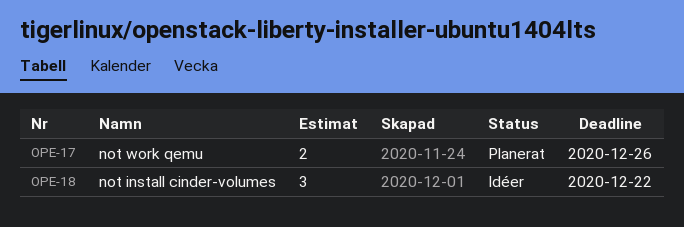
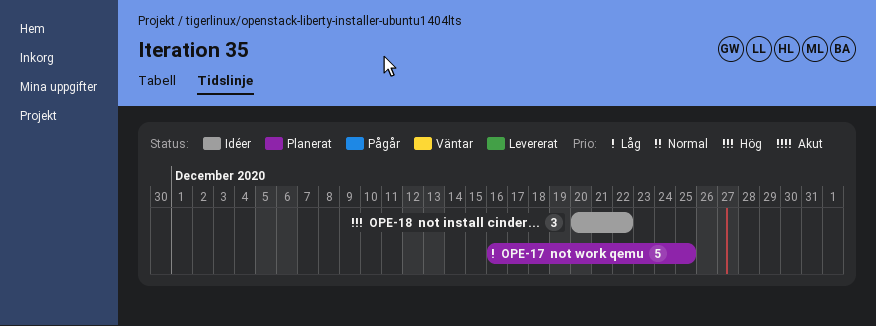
OPE-17, estimate: 2 -> 5
OPE-17, due: Dec 26 -> Dec 25

